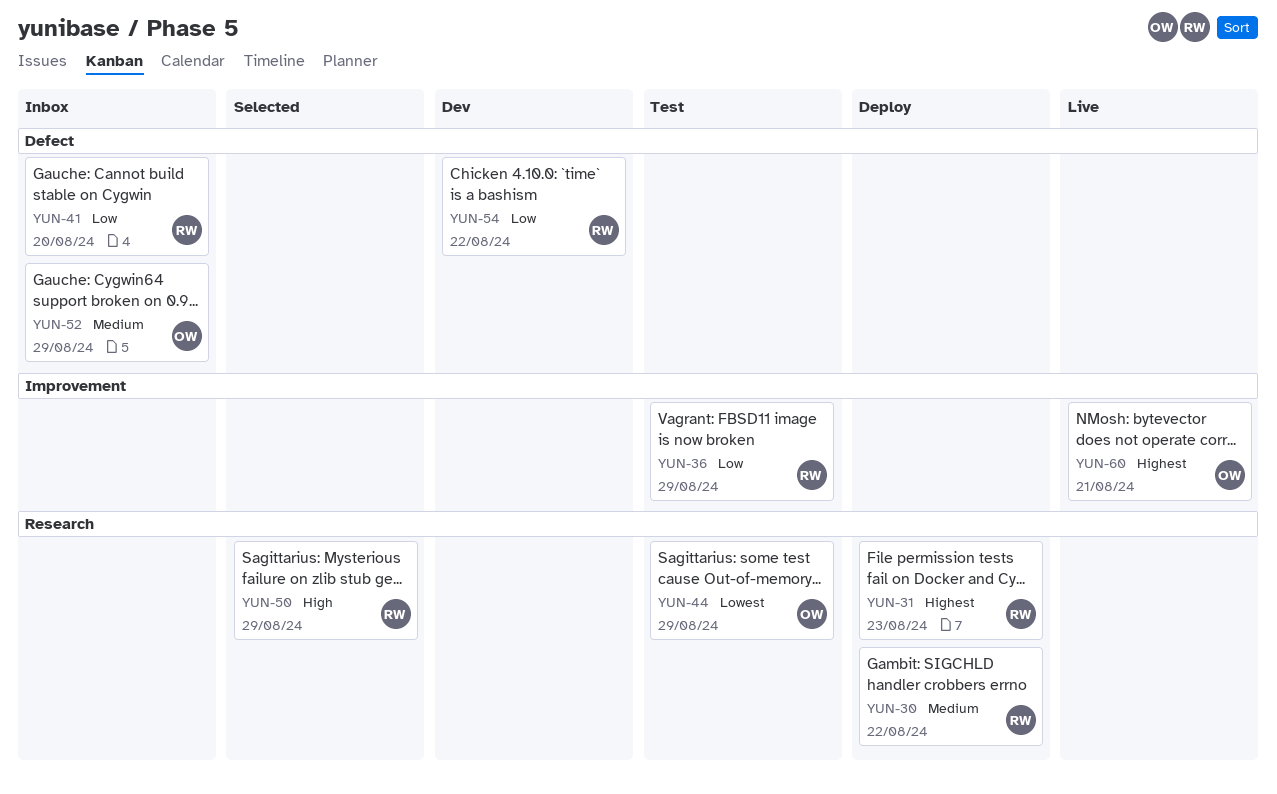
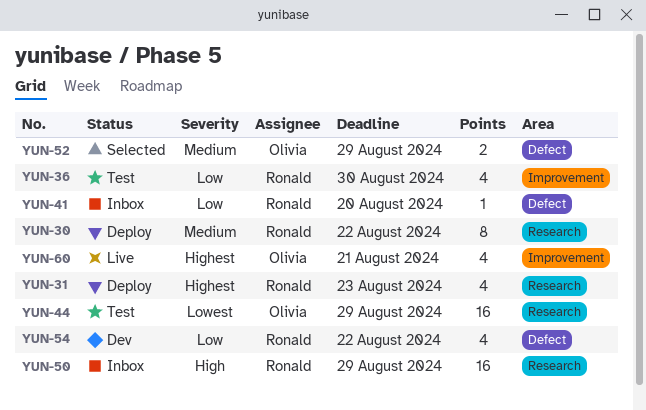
YUN-36, due: Aug 29 -> Aug 30
YUN-50, status: Selected -> Inbox
YUN-52, status: Inbox -> Selected

